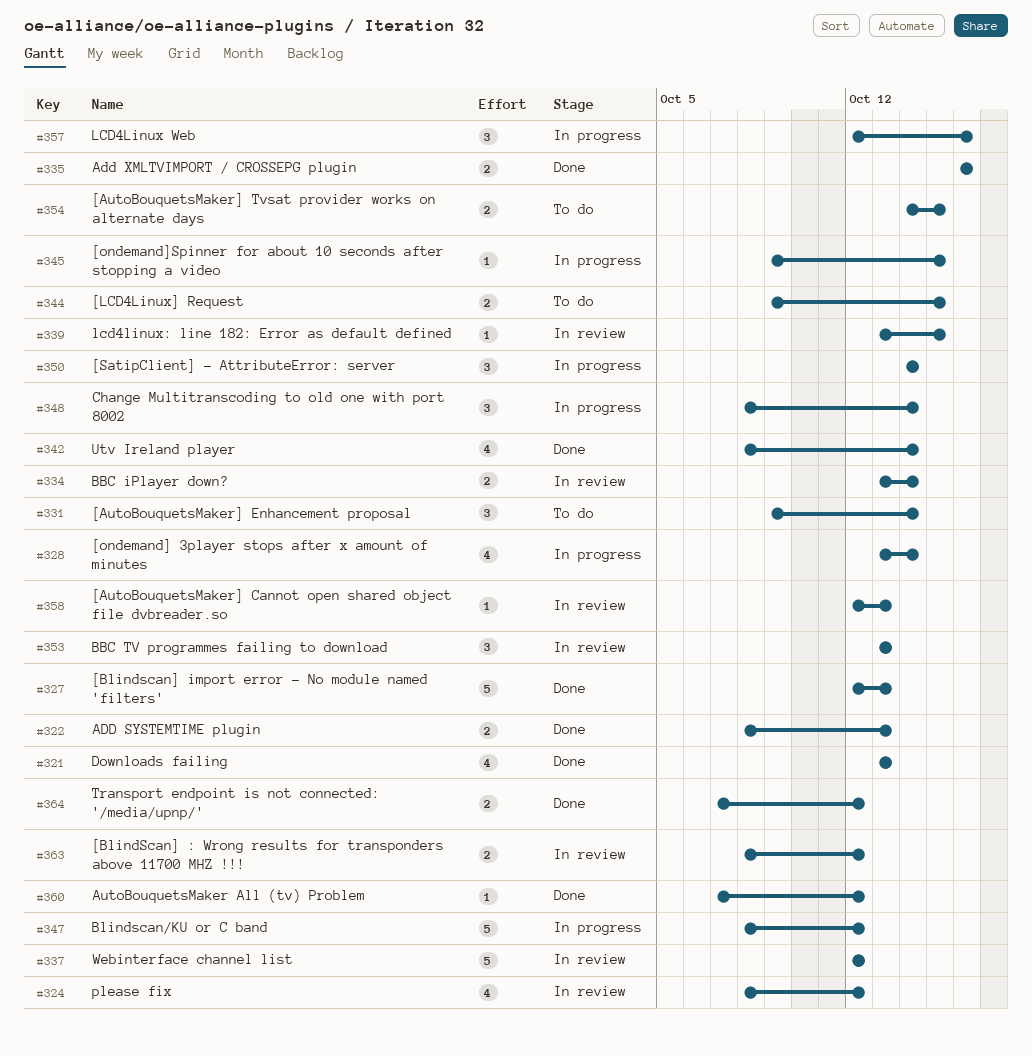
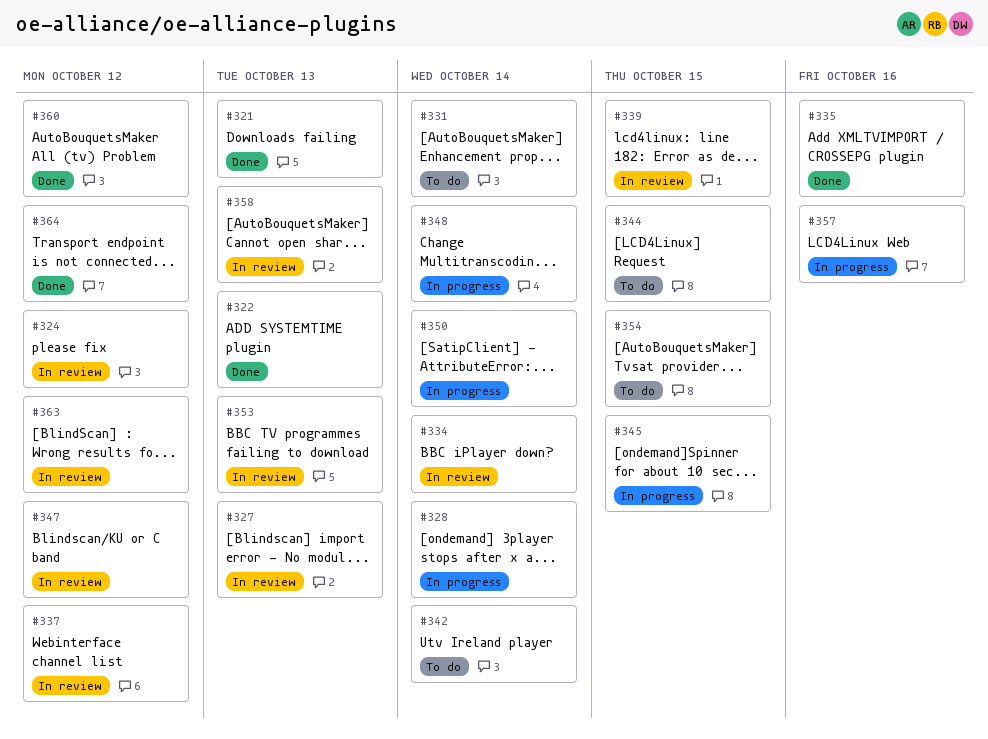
#327, status: Done -> In review
#342, status: Done -> To do
#347, status: In progress -> In review

